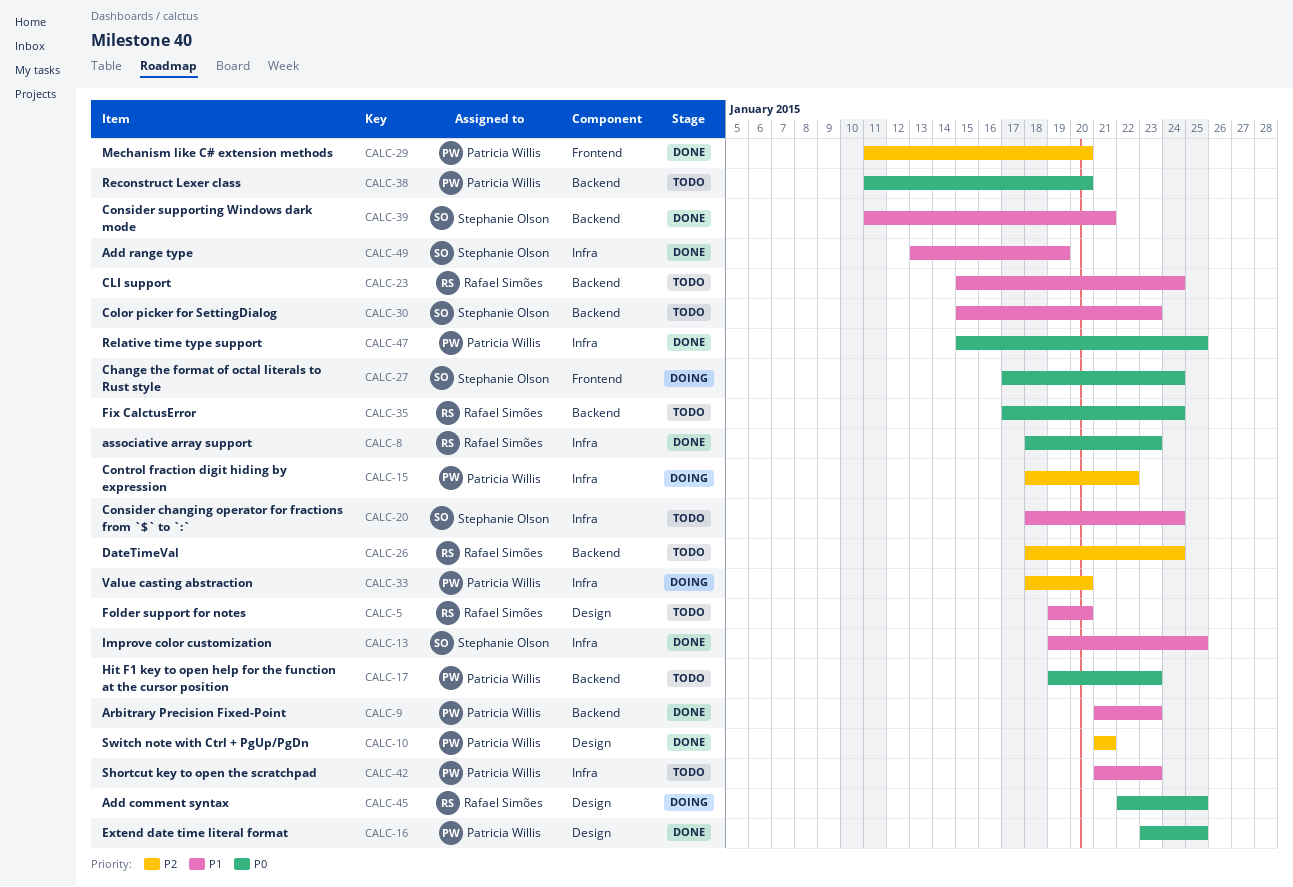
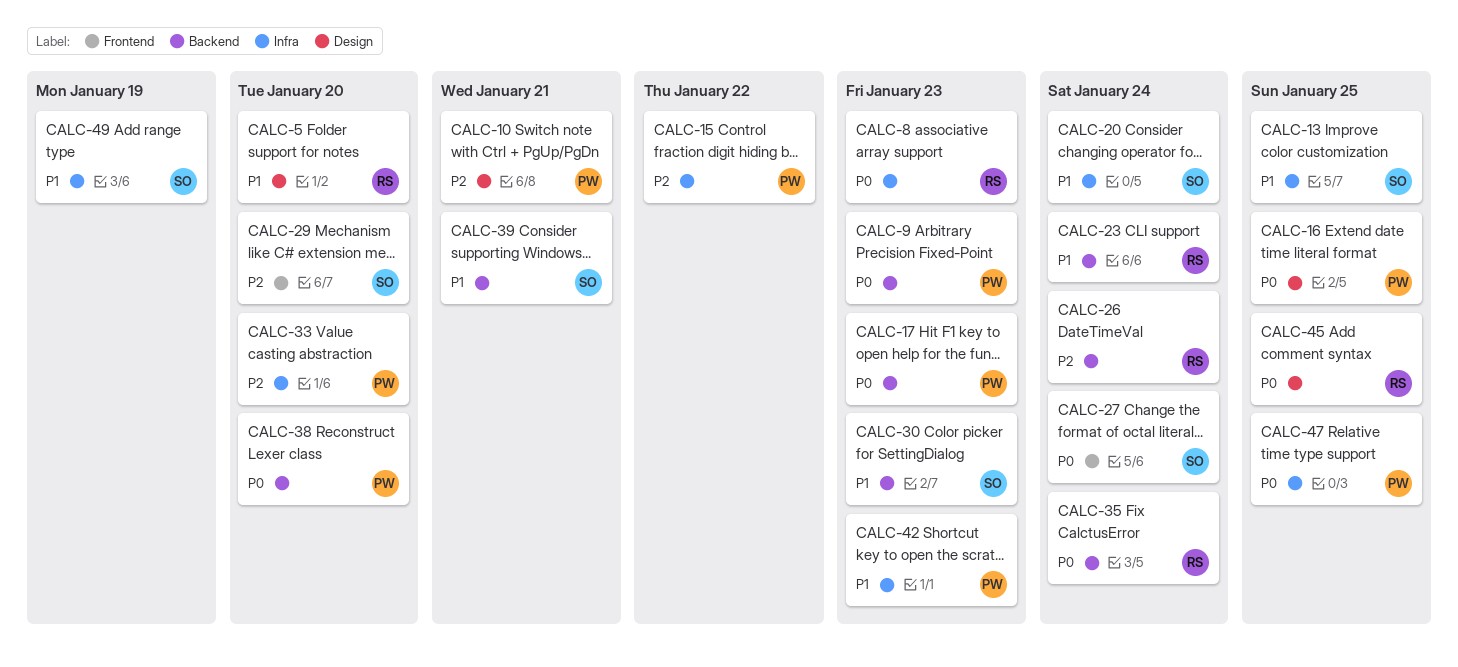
CALC-9, priority: P1 -> P0
CALC-29, owner: Patricia Willis -> Stephanie Olson

